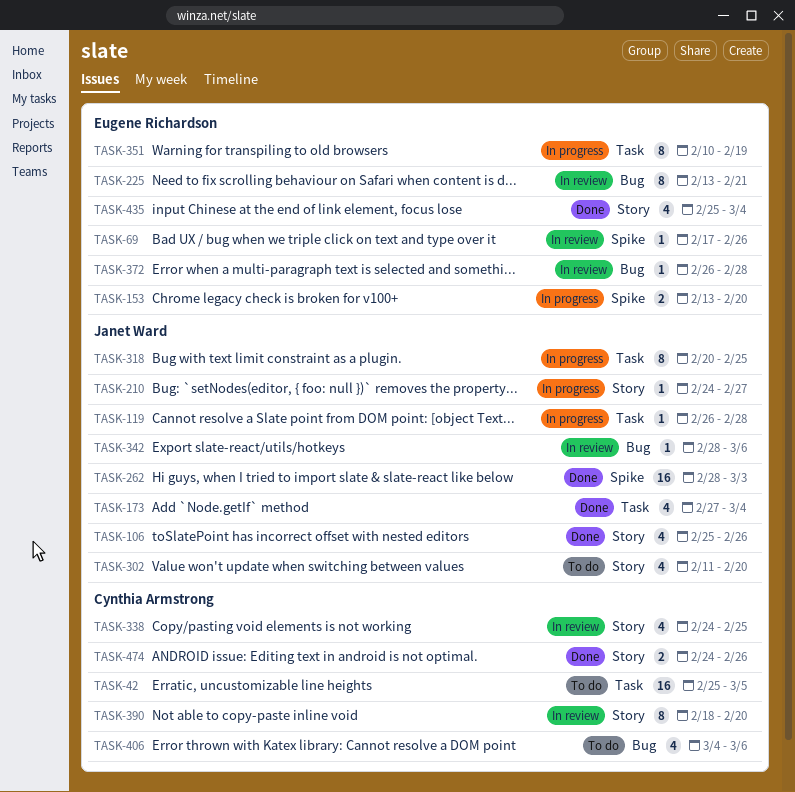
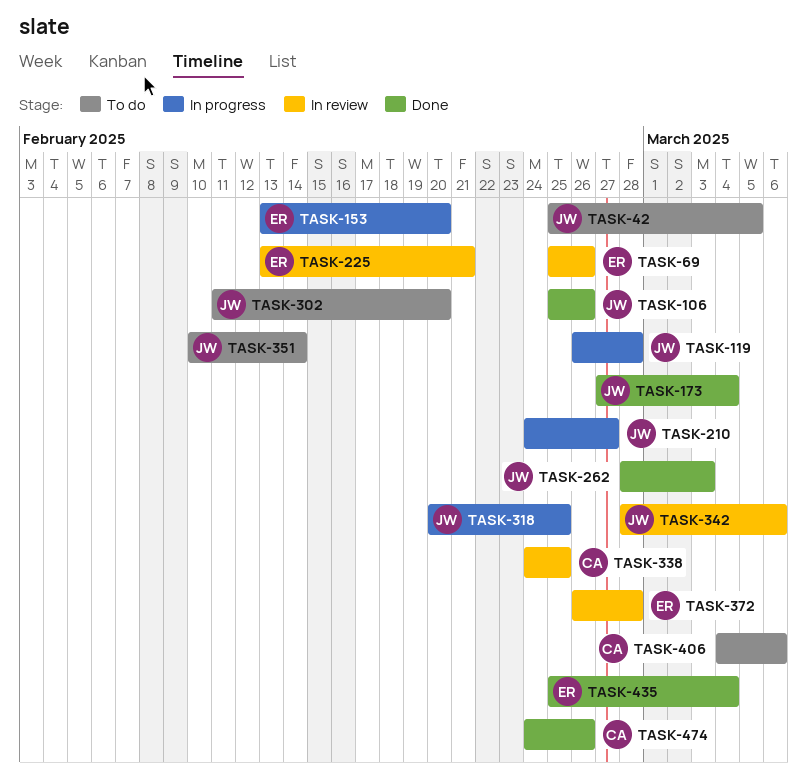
TASK-42, owner: Cynthia Armstrong -> Janet Ward
TASK-69, start: Feb 17 -> Feb 25
TASK-351, status: In progress -> To do
TASK-351, owner: Eugene Richardson -> Janet Ward
TASK-351, due: Feb 19 -> Feb 14
TASK-390: present -> none

